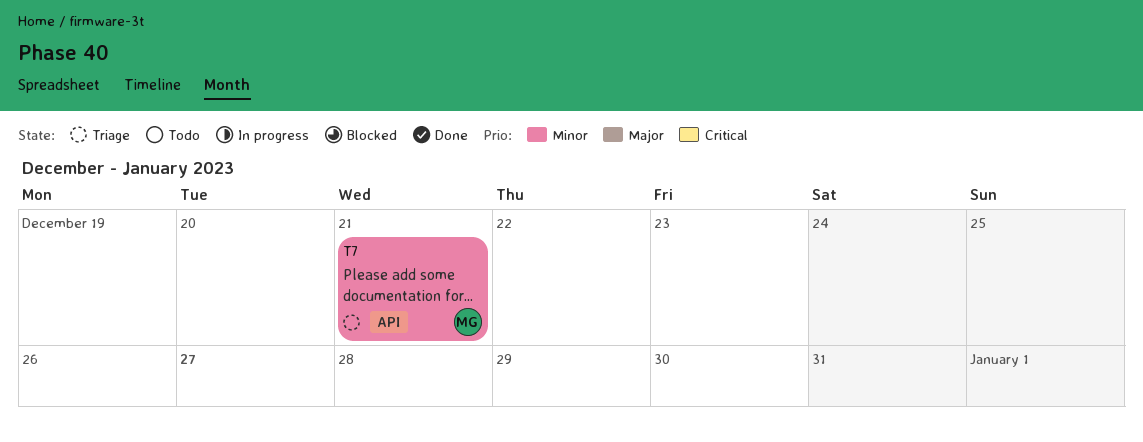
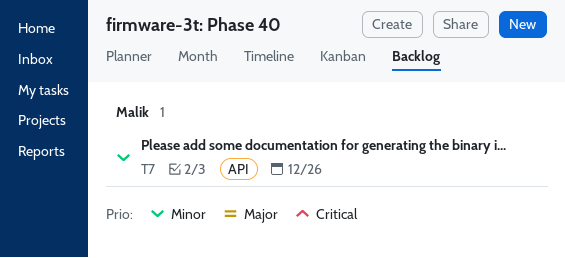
T7, due: Dec 21 -> Dec 26

